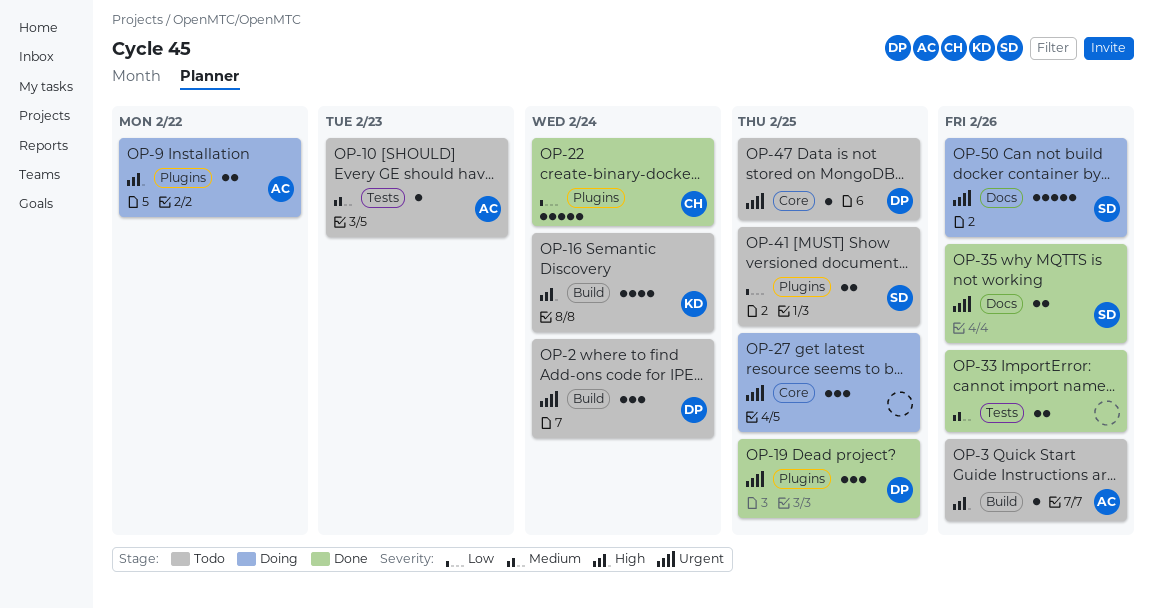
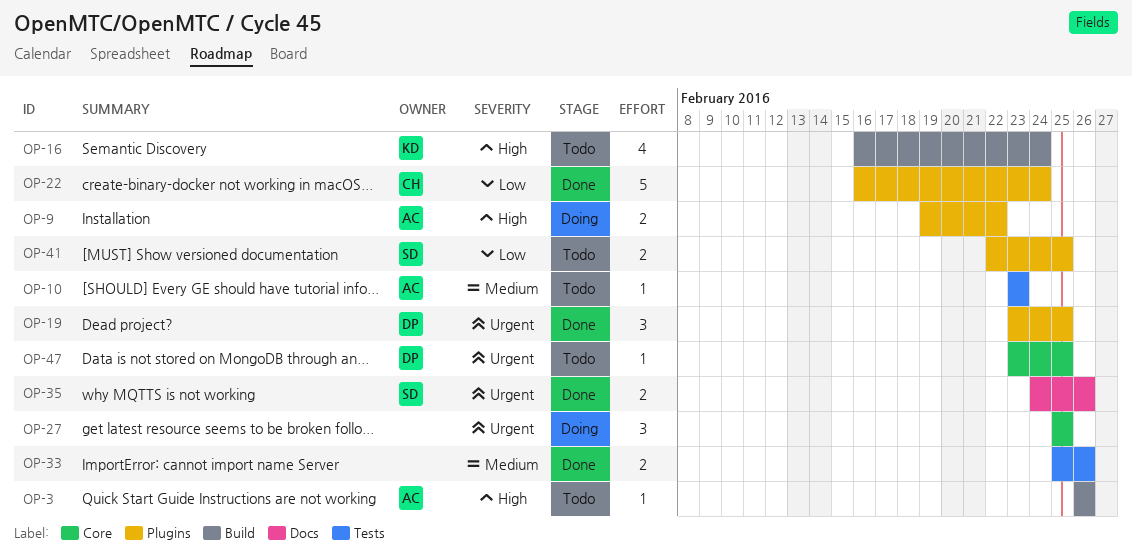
OP-2: present -> none
OP-50: present -> none

